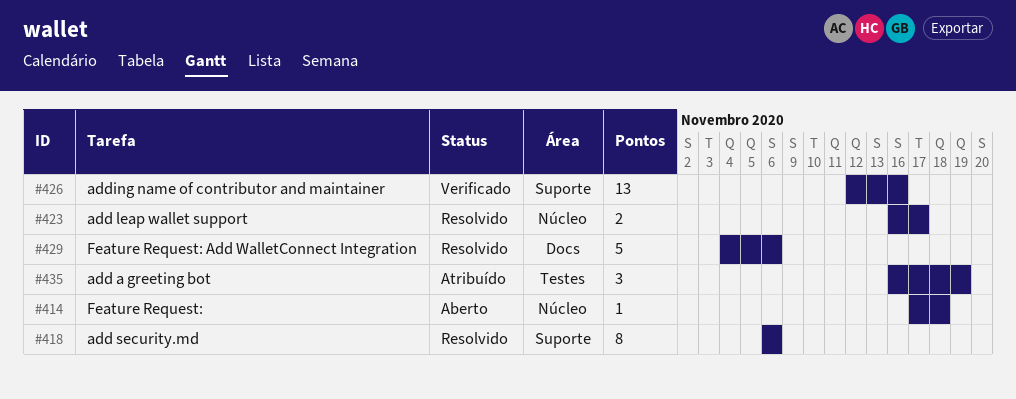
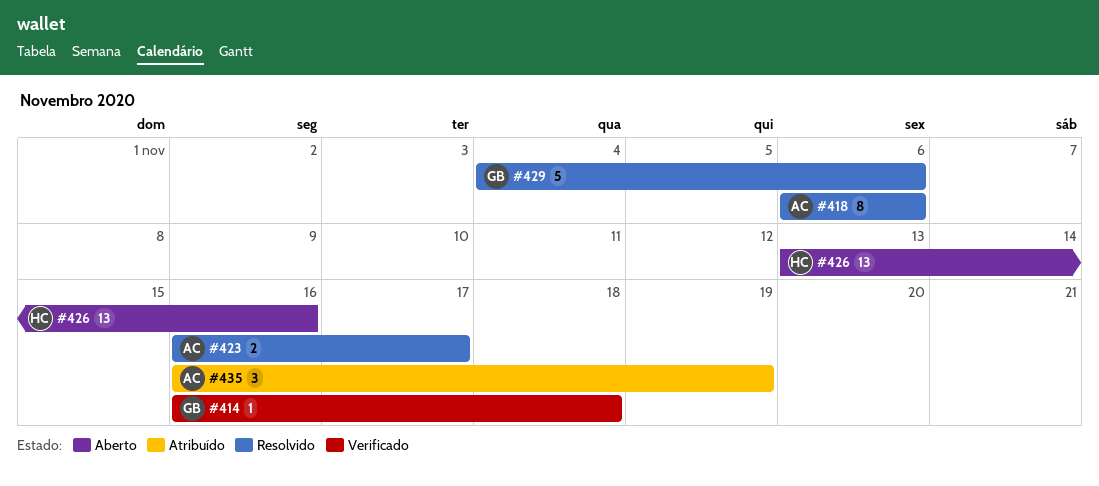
#414, status: Aberto -> Verificado
#414, start: Nov 17 -> Nov 16
#426, status: Verificado -> Aberto
#426, start: Nov 12 -> Nov 13

